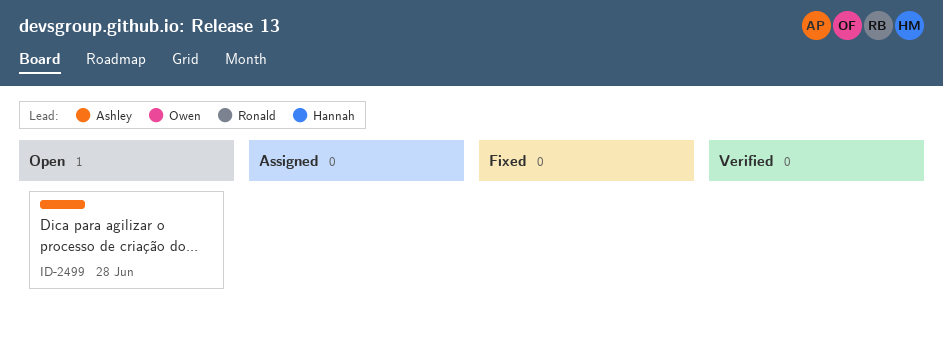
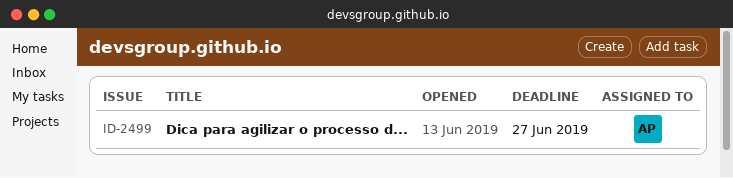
ID-2499, due: Jun 28 -> Jun 27

